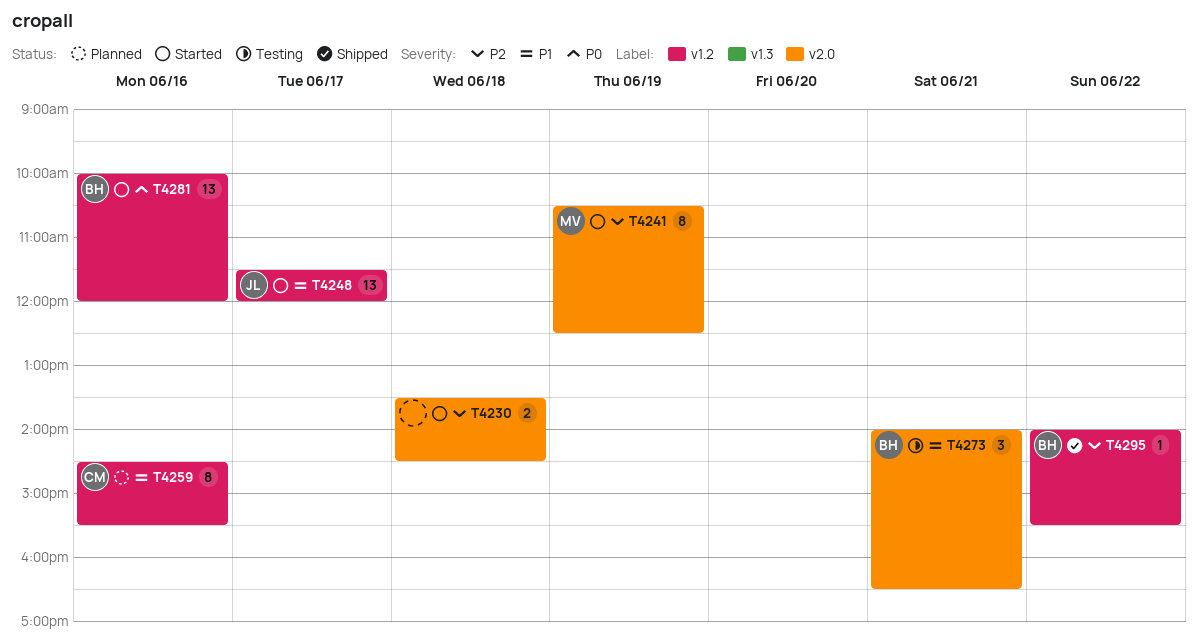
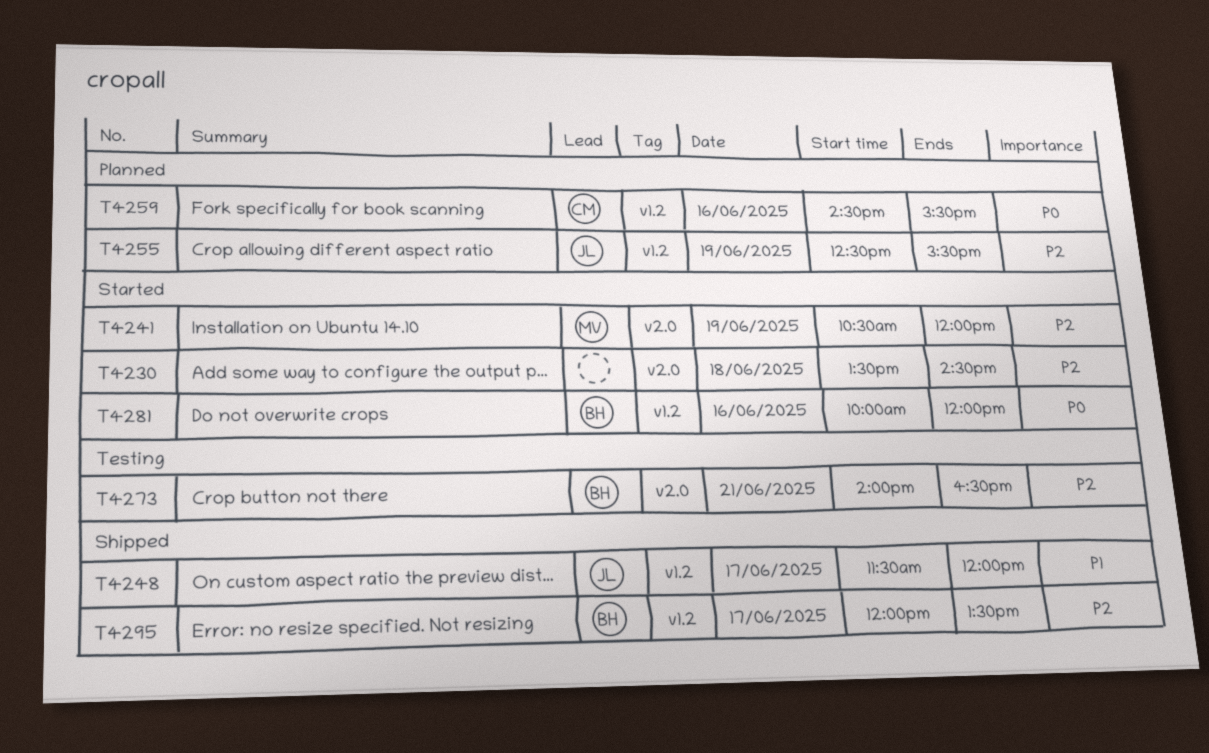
T4241, ends: 12:30 -> 12:00
T4248, status: Started -> Shipped
T4255: none -> present
T4259, priority: P1 -> P0
T4273, priority: P1 -> P2
T4295, day: Jun 22 -> Jun 17
T4295, begins: 14:00 -> 12:00
T4295, ends: 15:30 -> 13:30

